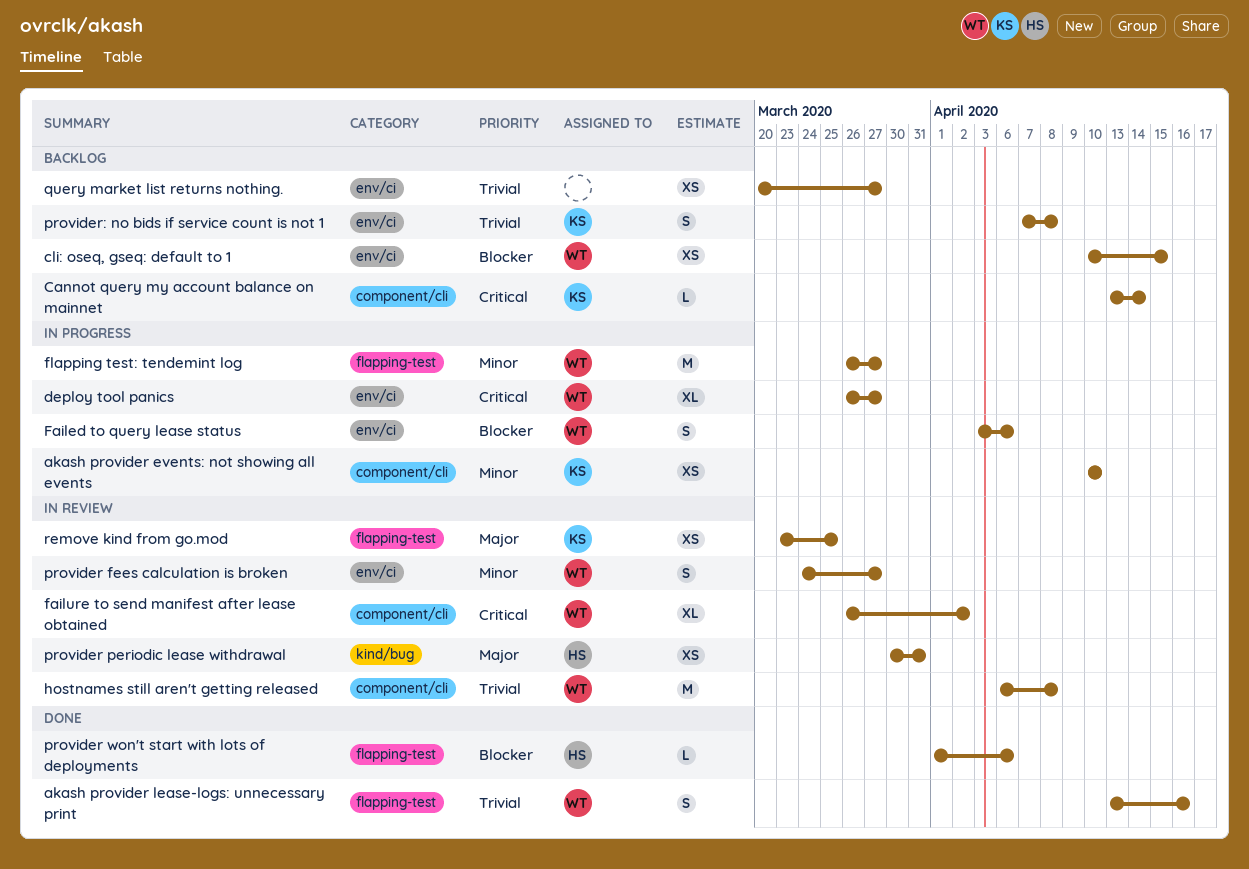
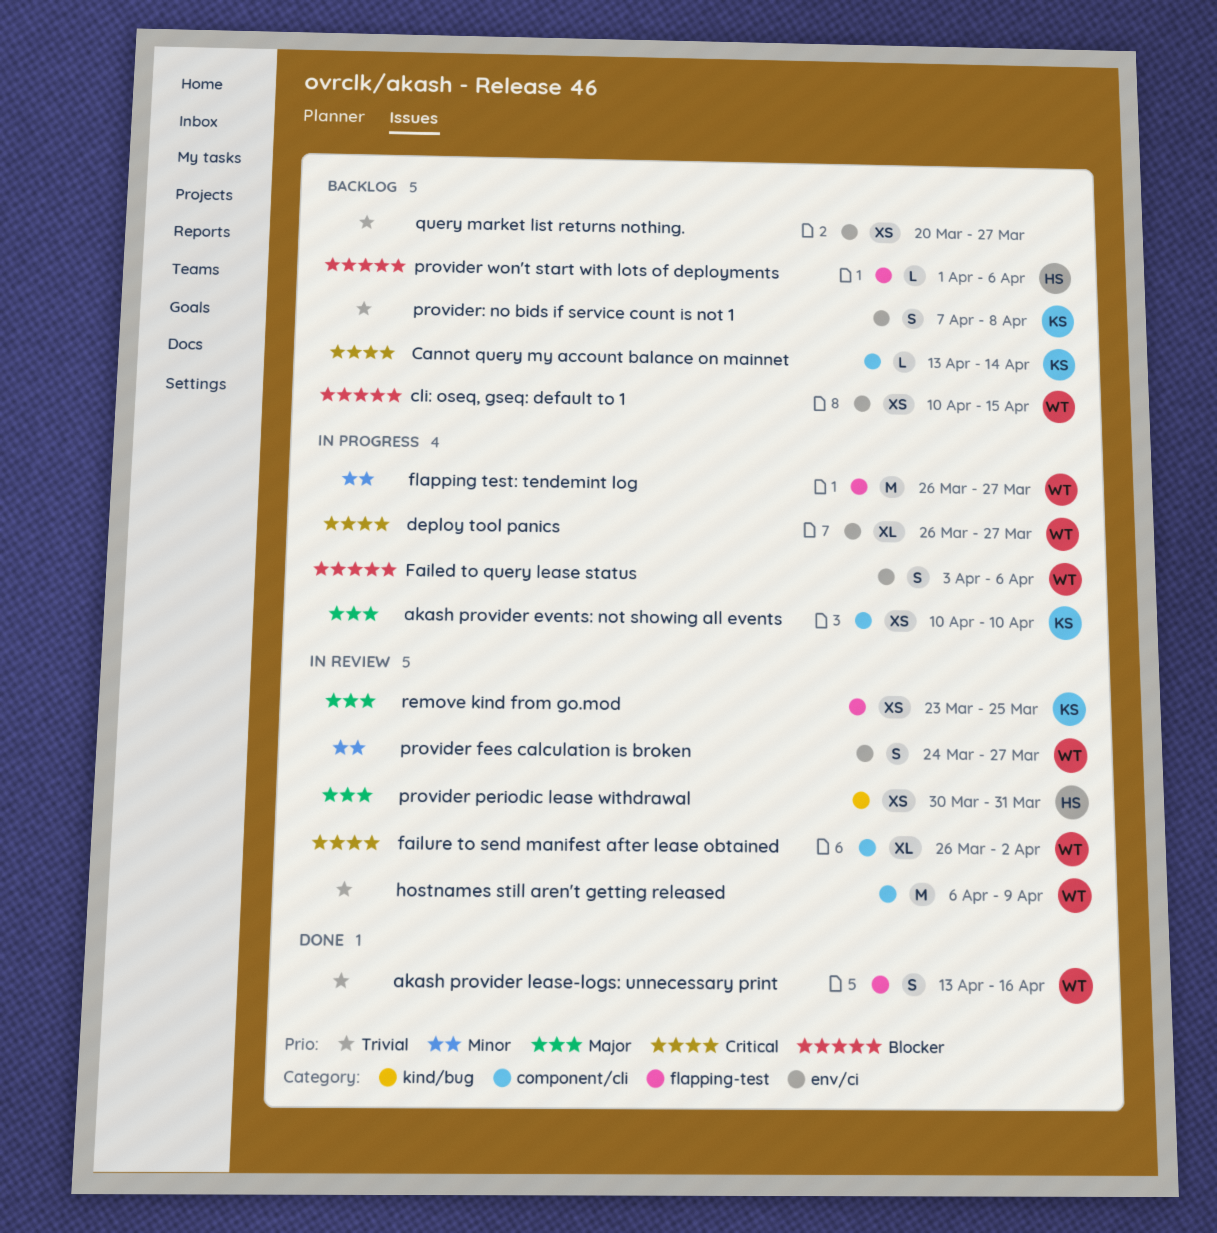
akash provider events: not showing all events, priority: Minor -> Major
hostnames still aren't getting released, due: Apr 8 -> Apr 9
provider won't start with lots of deployments, status: Done -> Backlog

